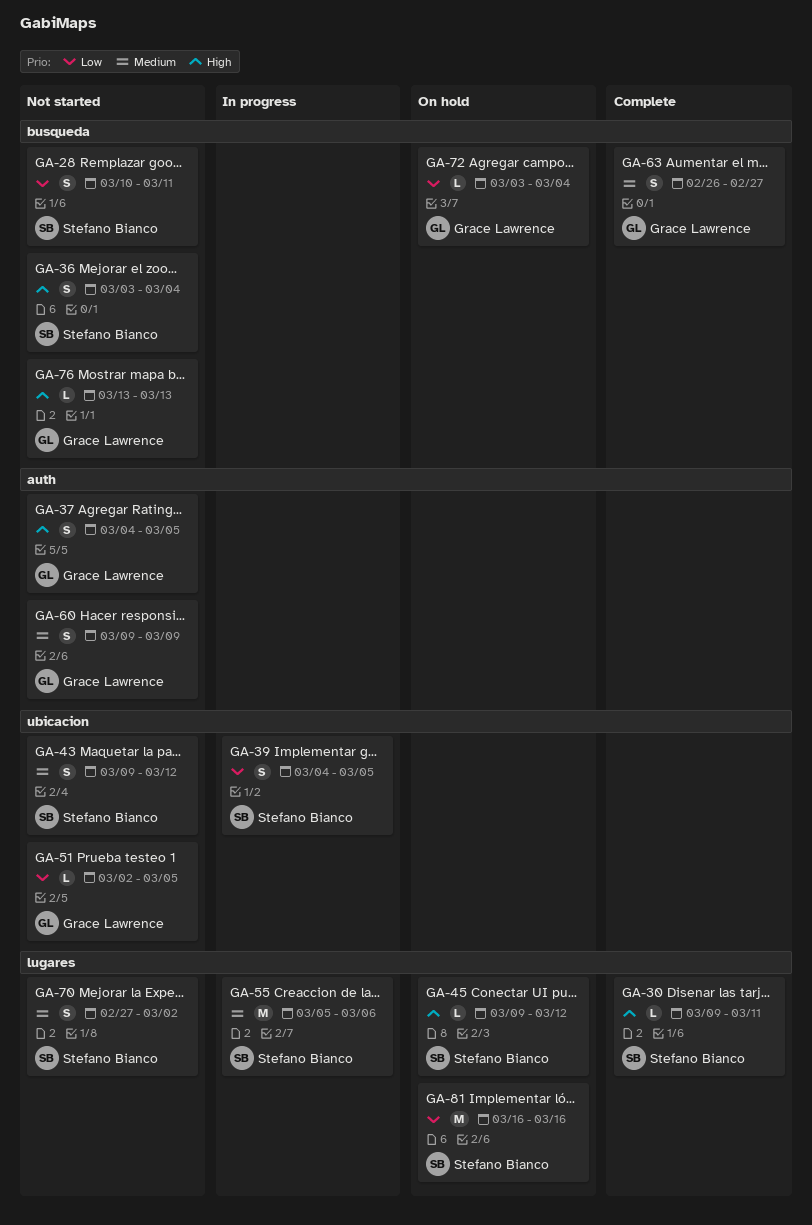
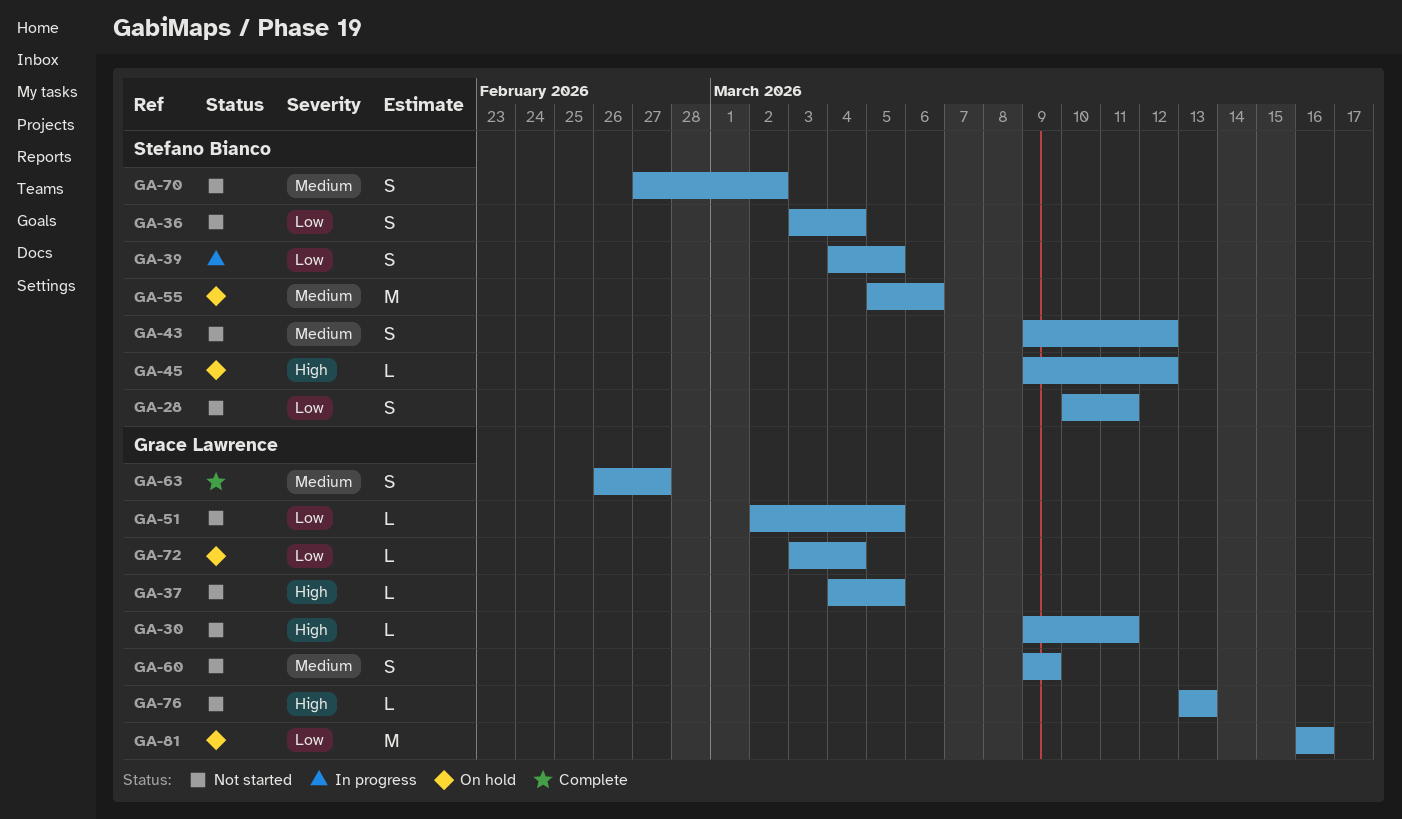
GA-30, status: Complete -> Not started
GA-30, owner: Stefano Bianco -> Grace Lawrence
GA-36, priority: High -> Low
GA-37, estimate: S -> L
GA-55, status: In progress -> On hold
GA-81, owner: Stefano Bianco -> Grace Lawrence

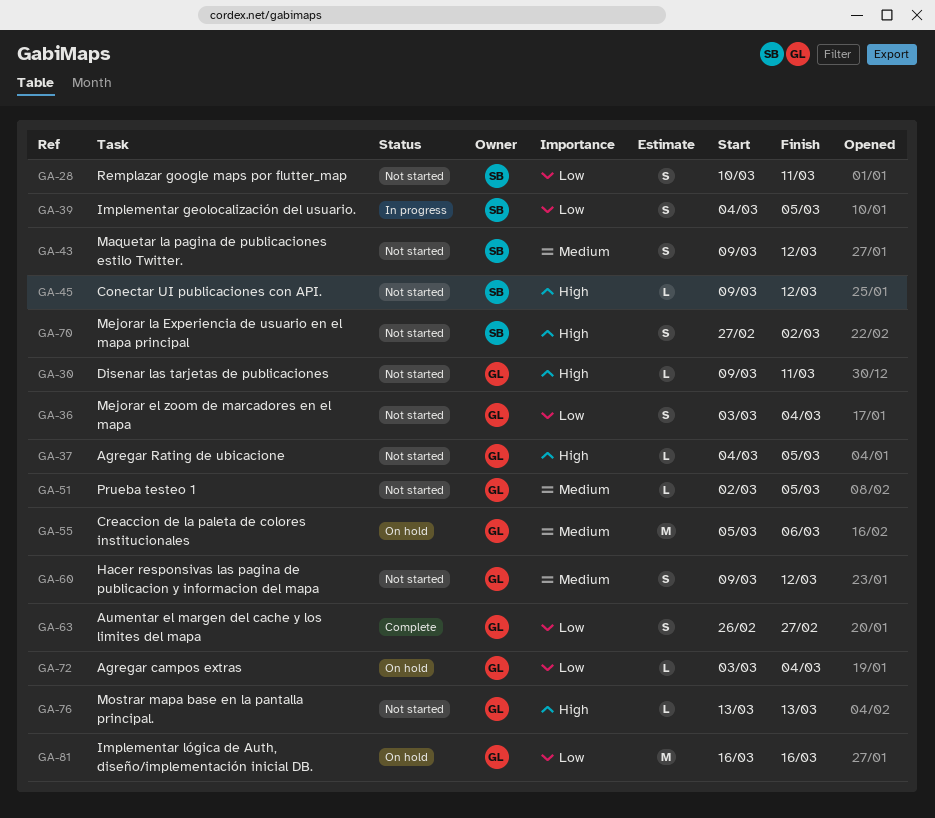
GA-36, owner: Stefano Bianco -> Grace Lawrence
GA-45, status: On hold -> Not started
GA-51, priority: Low -> Medium
GA-55, owner: Stefano Bianco -> Grace Lawrence
GA-60, due: Mar 9 -> Mar 12
GA-63, priority: Medium -> Low
GA-70, priority: Medium -> High

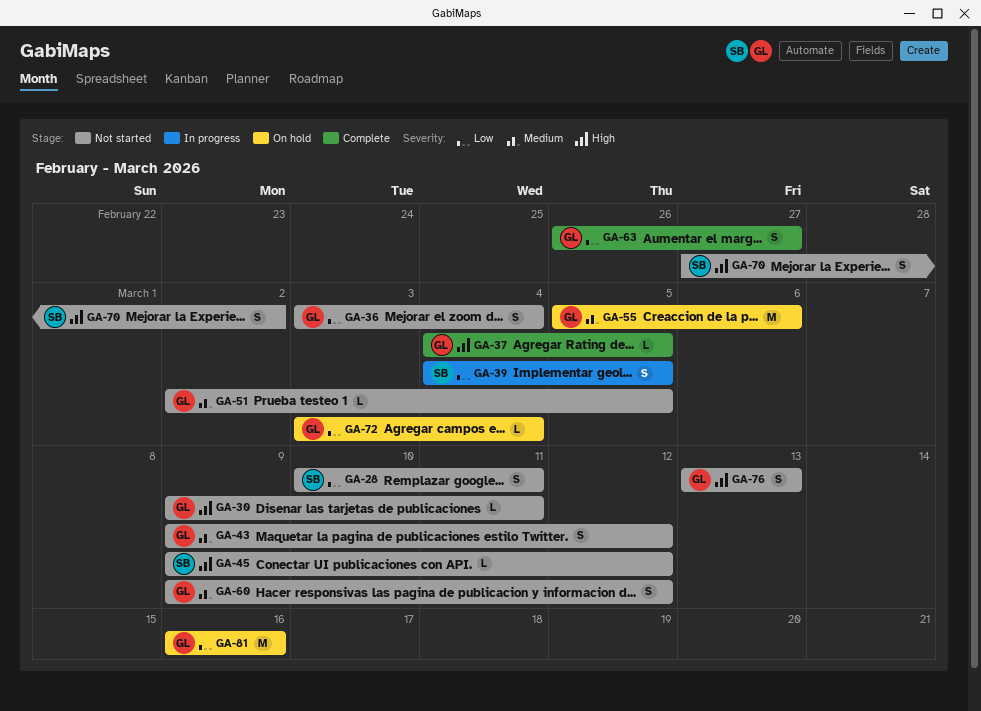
GA-37, status: Not started -> Complete
GA-43, owner: SB -> GL
GA-76, estimate: L -> S

